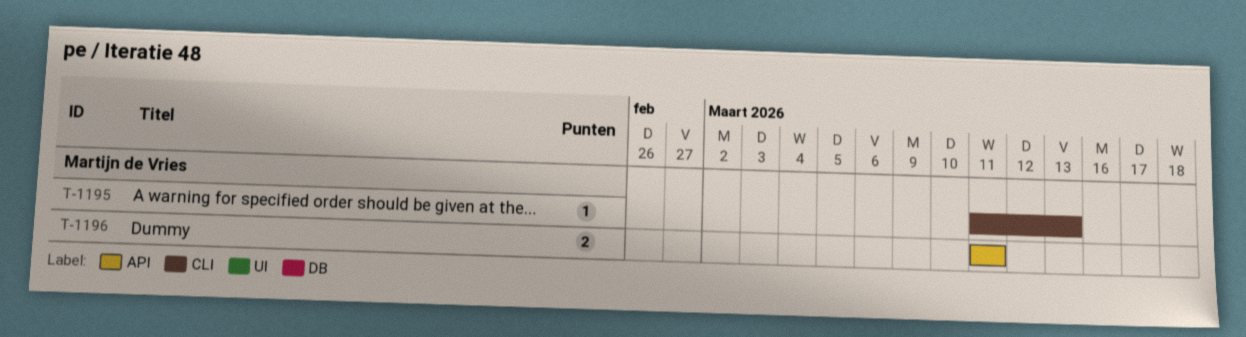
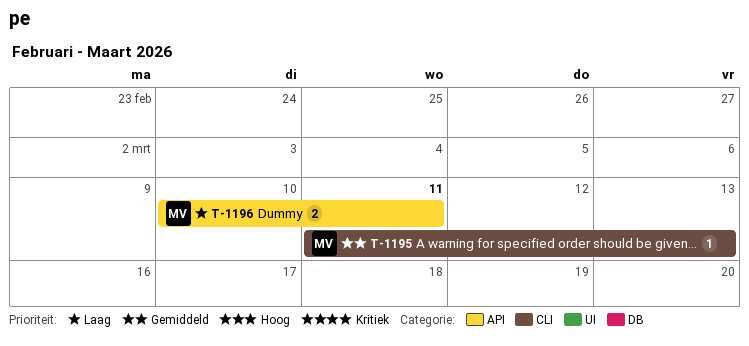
T-1196, start: Mar 11 -> Mar 10

